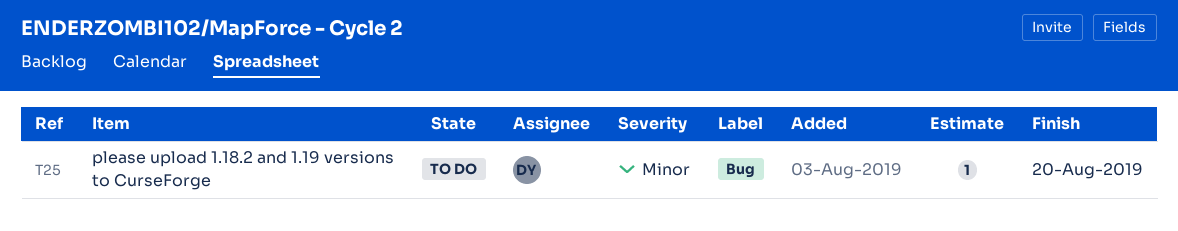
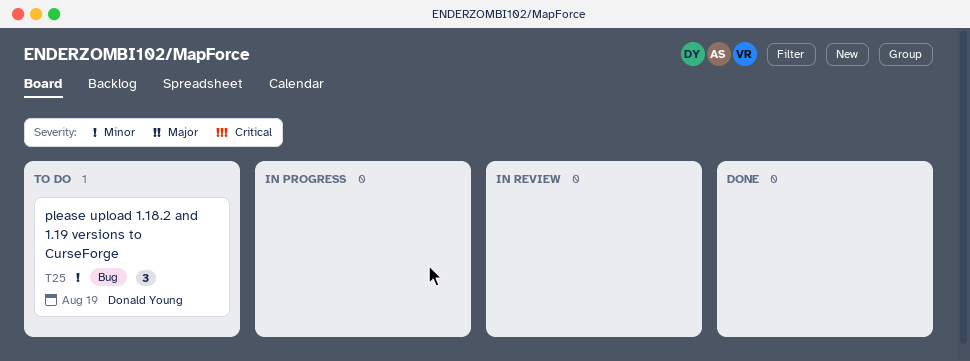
T25, estimate: 1 -> 3
T25, due: Aug 20 -> Aug 19

